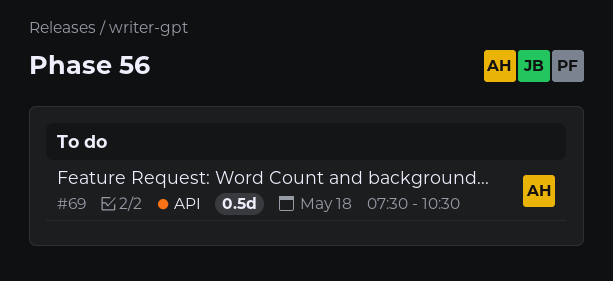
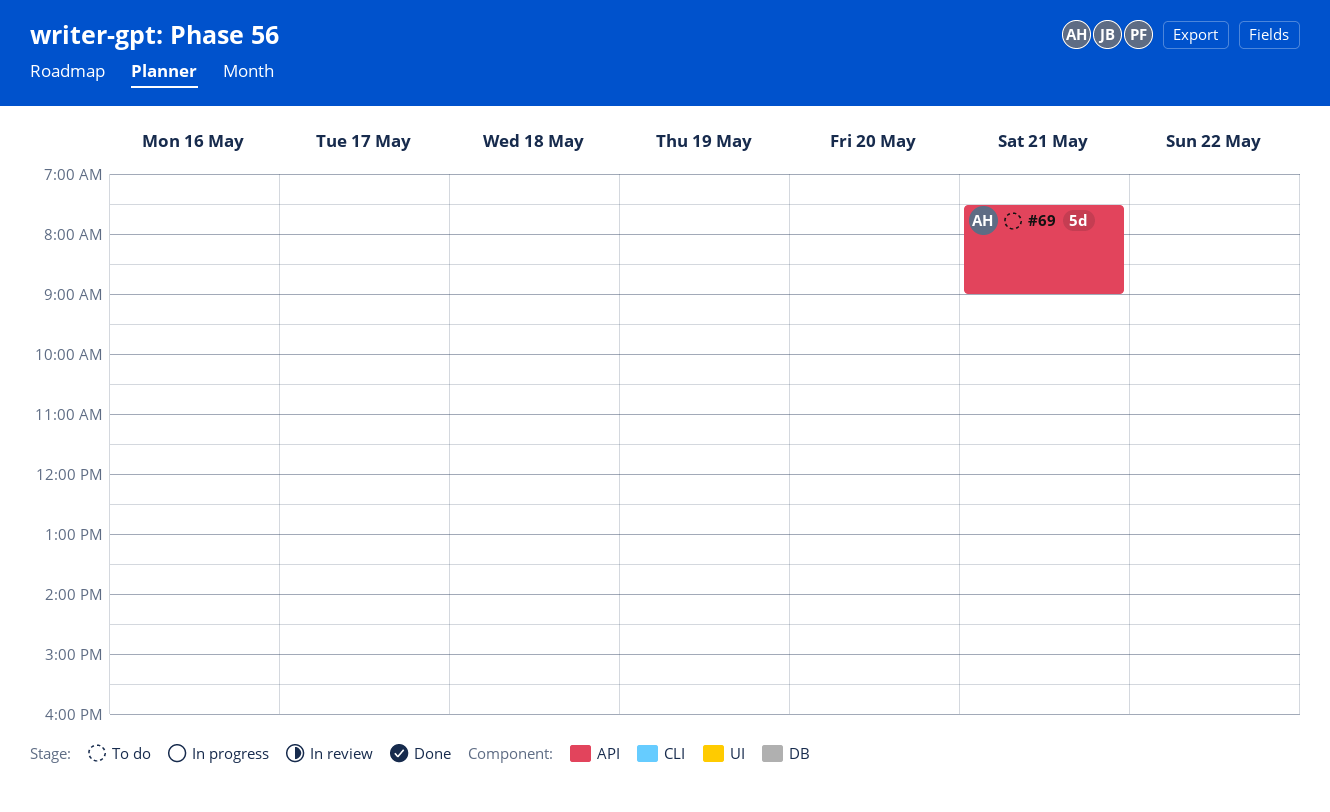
#69, estimate: 0.5d -> 5d
#69, day: May 18 -> May 21
#69, ends: 10:30 -> 09:00

